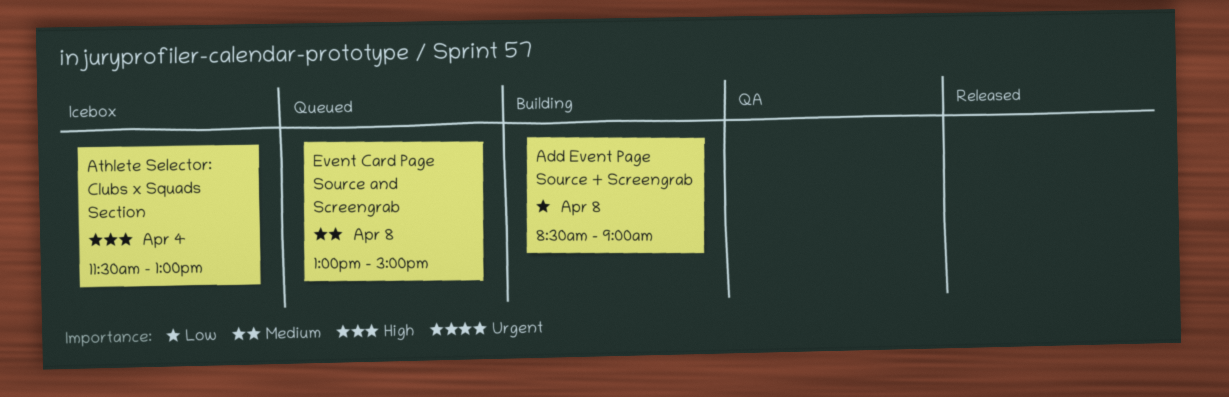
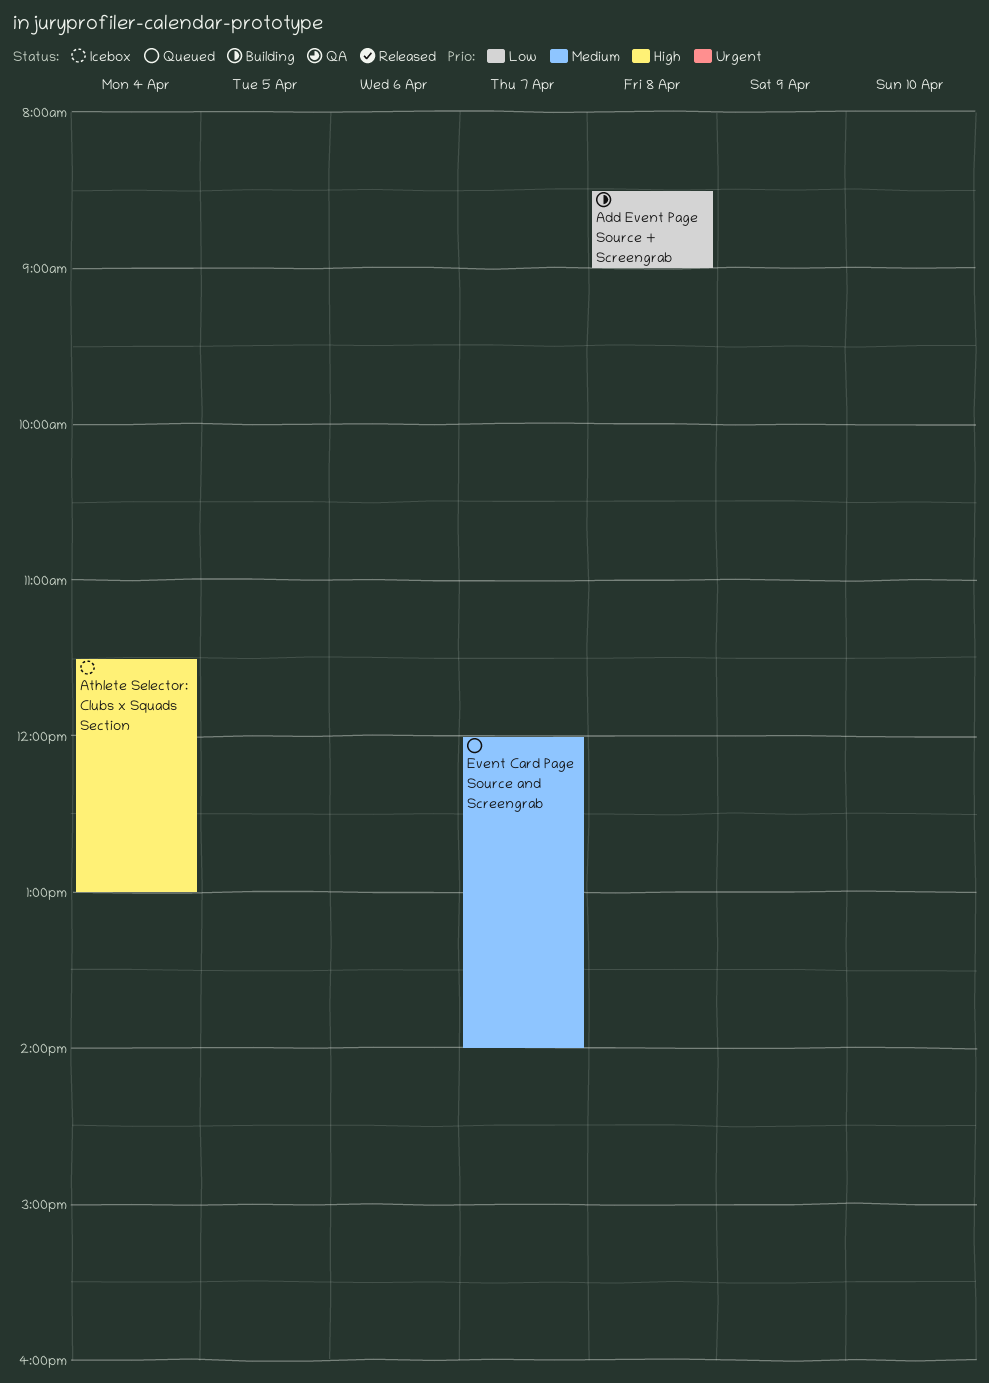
Event Card Page Source and Screengrab, day: Apr 8 -> Apr 7
Event Card Page Source and Screengrab, begins: 13:00 -> 12:00
Event Card Page Source and Screengrab, ends: 15:00 -> 14:00

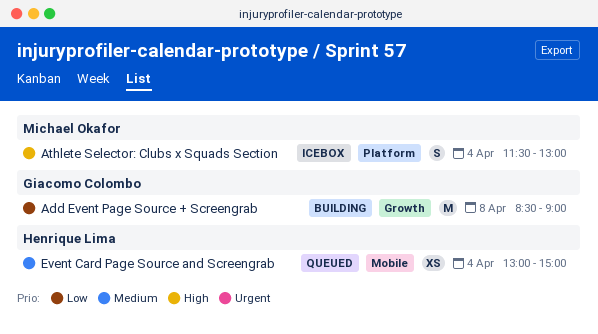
Event Card Page Source and Screengrab, day: Apr 7 -> Apr 4
Event Card Page Source and Screengrab, begins: 12:00 -> 13:00
Event Card Page Source and Screengrab, ends: 14:00 -> 15:00

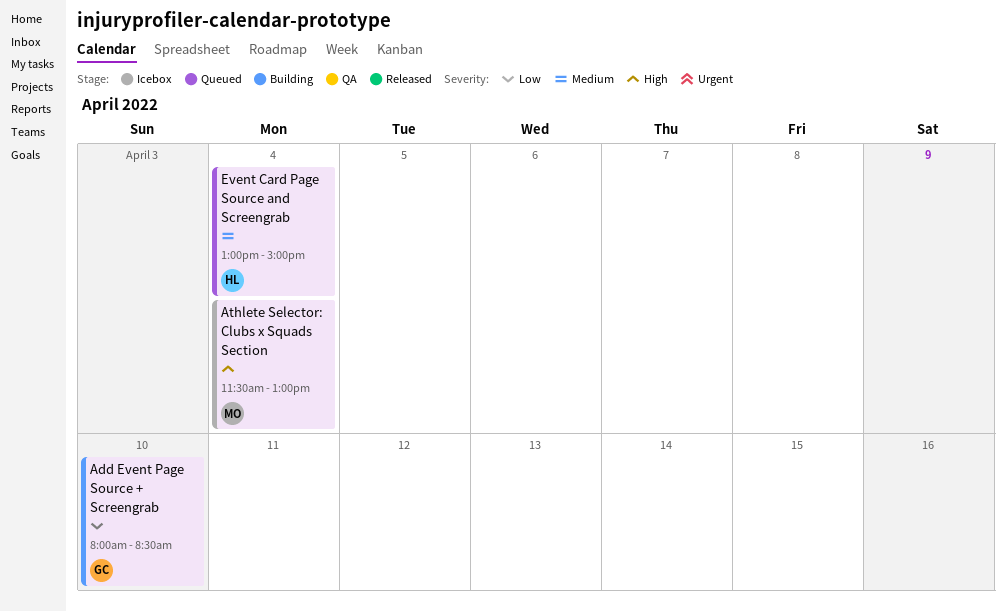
Add Event Page Source + Screengrab, day: Apr 8 -> Apr 10
Add Event Page Source + Screengrab, begins: 08:30 -> 08:00
Add Event Page Source + Screengrab, ends: 09:00 -> 08:30

